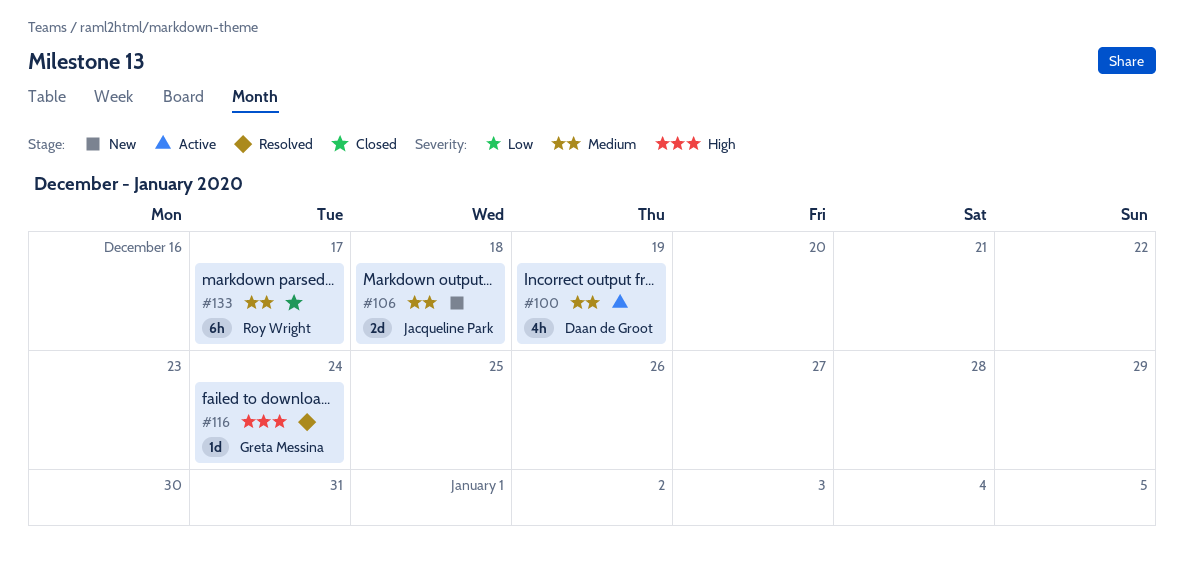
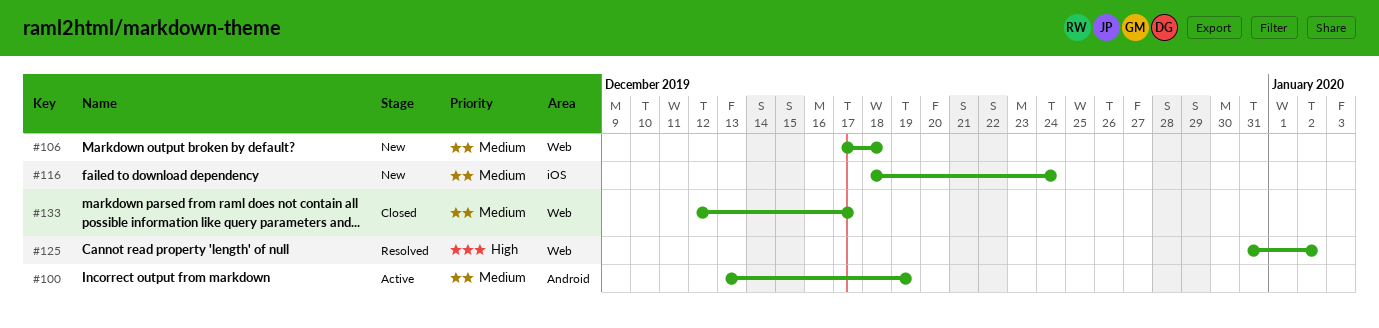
#116, status: Resolved -> New
#116, priority: High -> Medium
#125: none -> present

